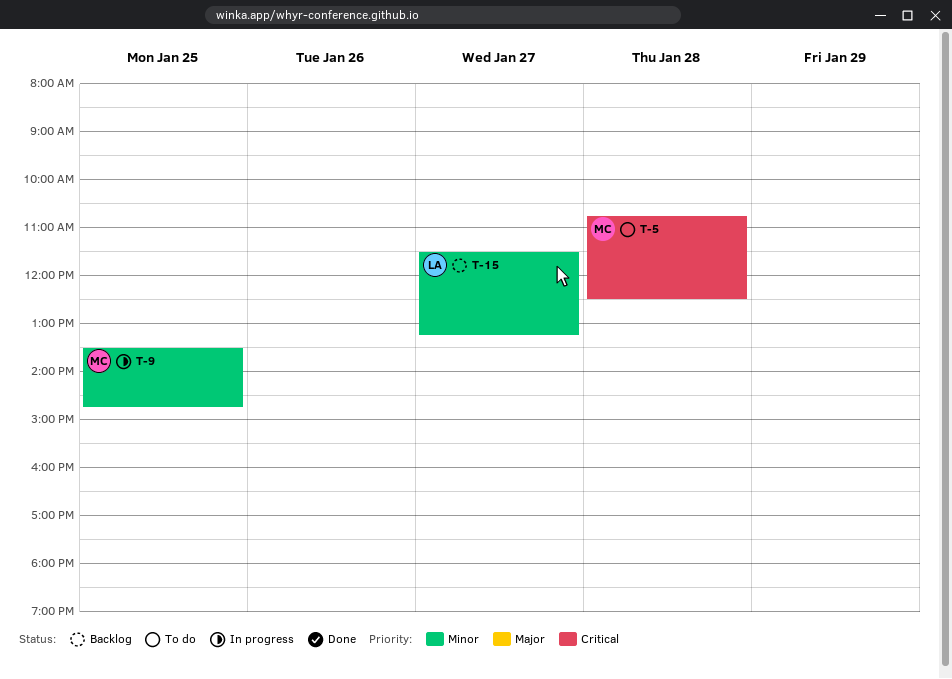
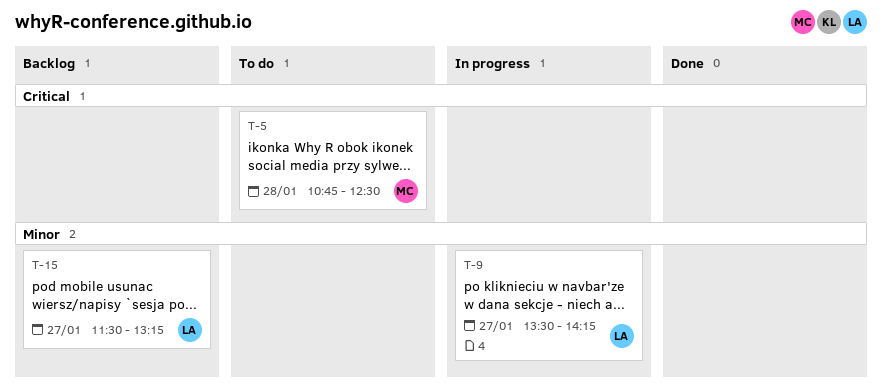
T-9, owner: MC -> LA
T-9, day: Jan 25 -> Jan 27
T-9, ends: 14:45 -> 14:15

